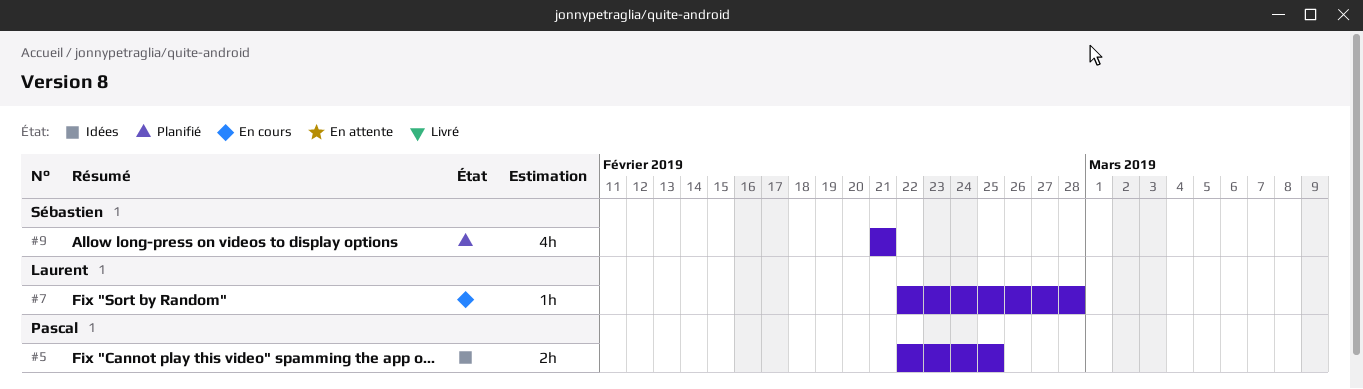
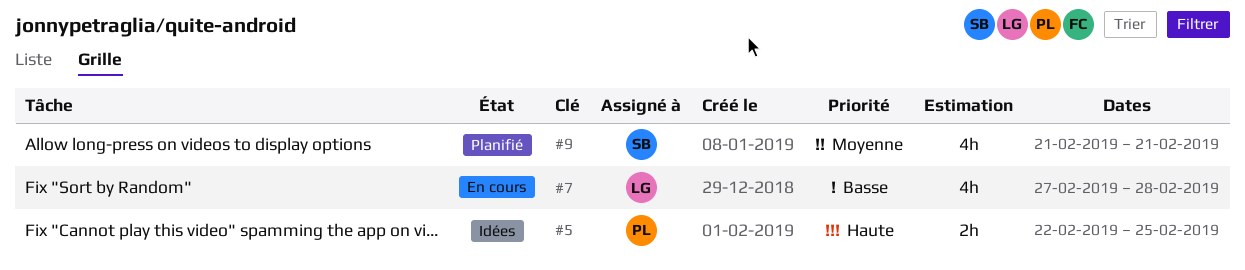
#7, estimate: 1h -> 4h
#7, start: Feb 22 -> Feb 27

